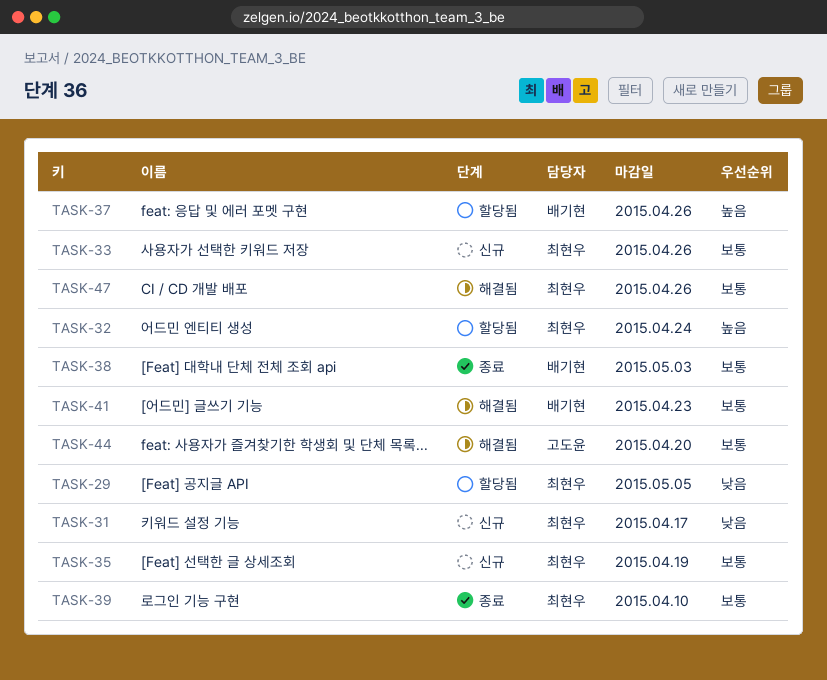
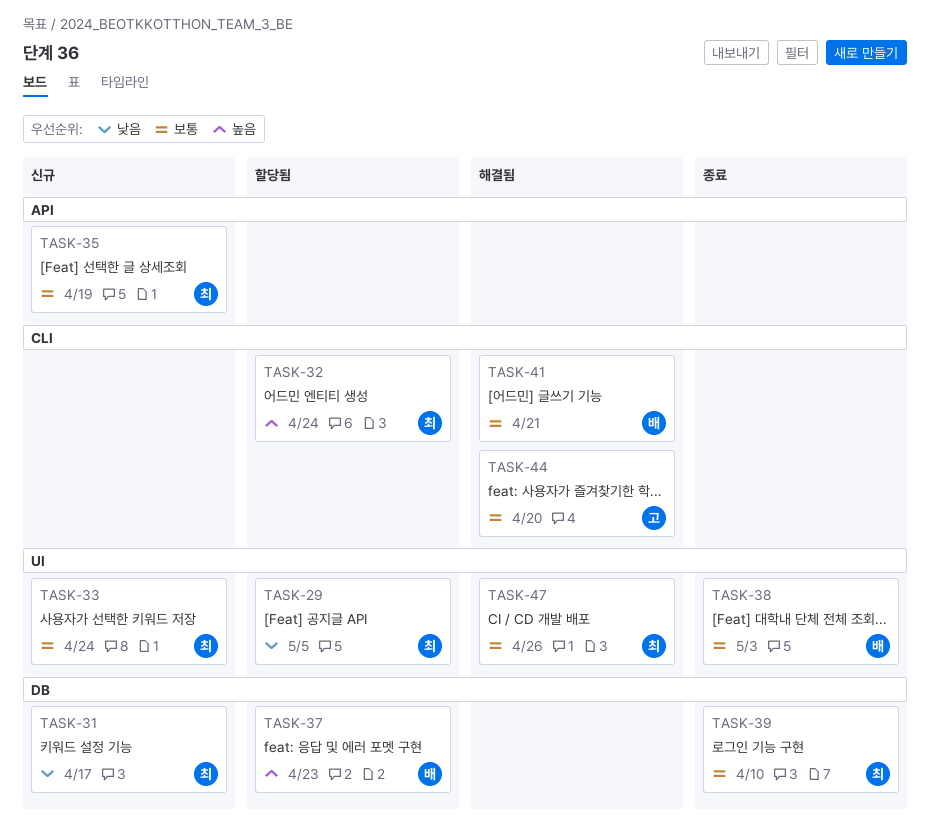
TASK-33, due: Apr 26 -> Apr 24
TASK-37, due: Apr 26 -> Apr 23
TASK-41, due: Apr 23 -> Apr 21

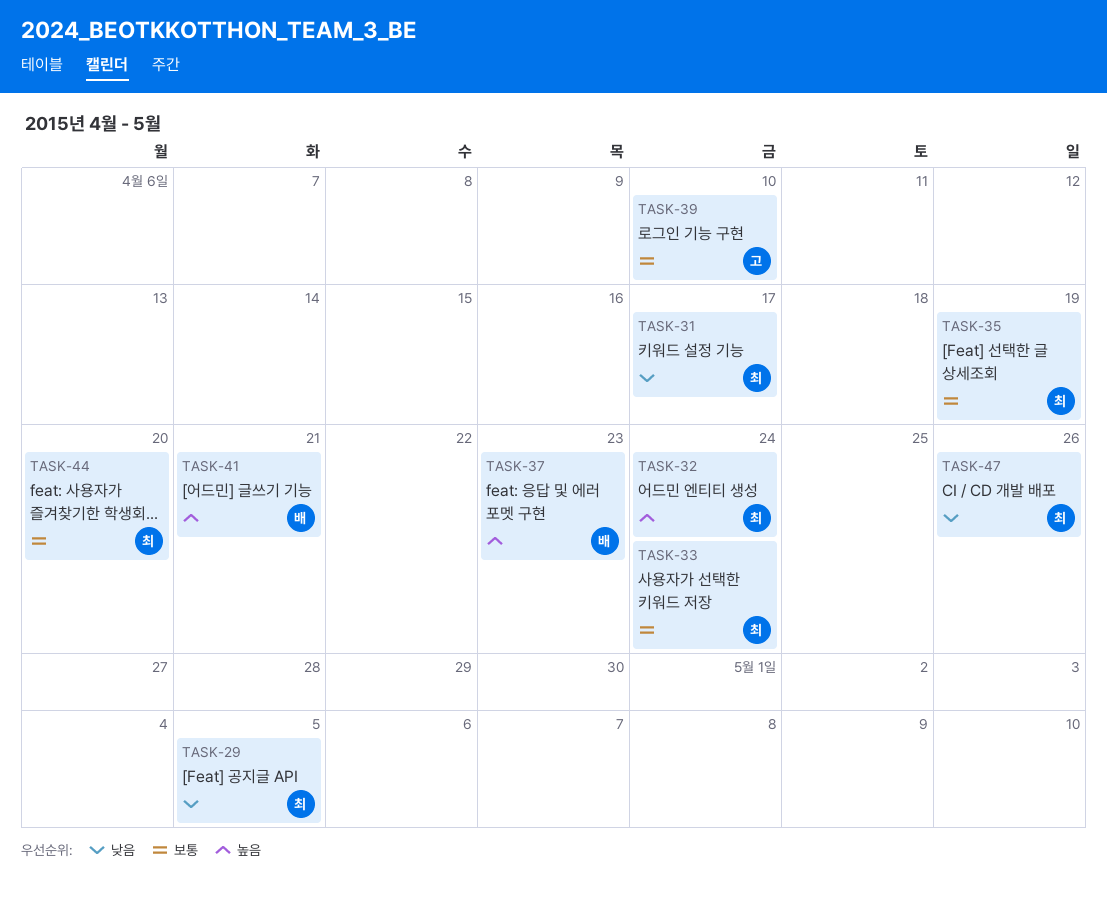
TASK-38: present -> none
TASK-39, owner: 최 -> 고
TASK-41, priority: 보통 -> 높음
TASK-44, owner: 고 -> 최
TASK-47, priority: 보통 -> 낮음

